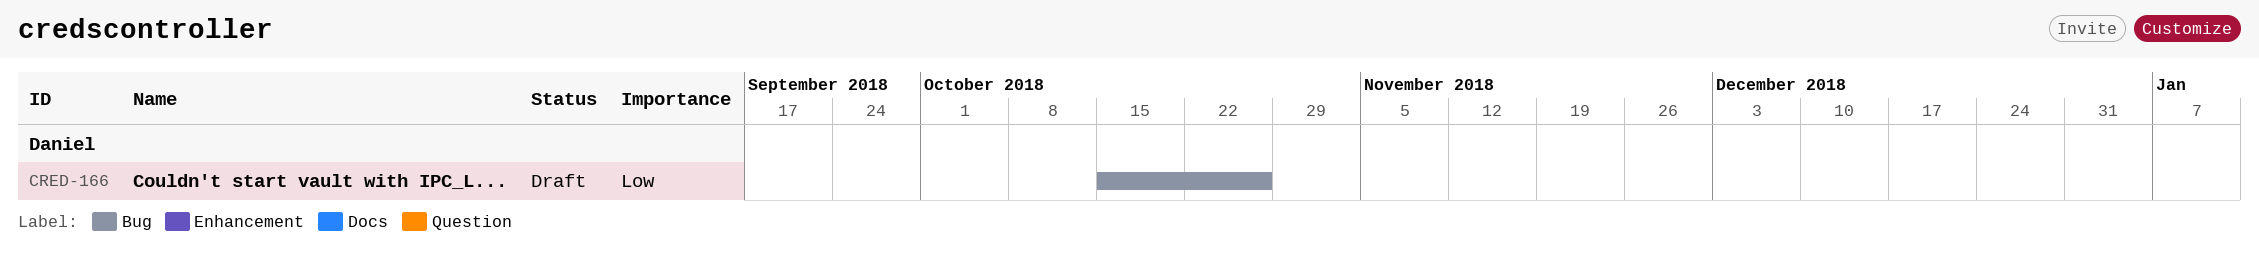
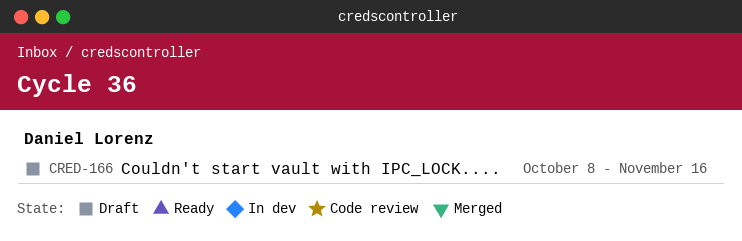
CRED-166, start: Oct 15 -> Oct 8
CRED-166, due: Oct 26 -> Nov 16

